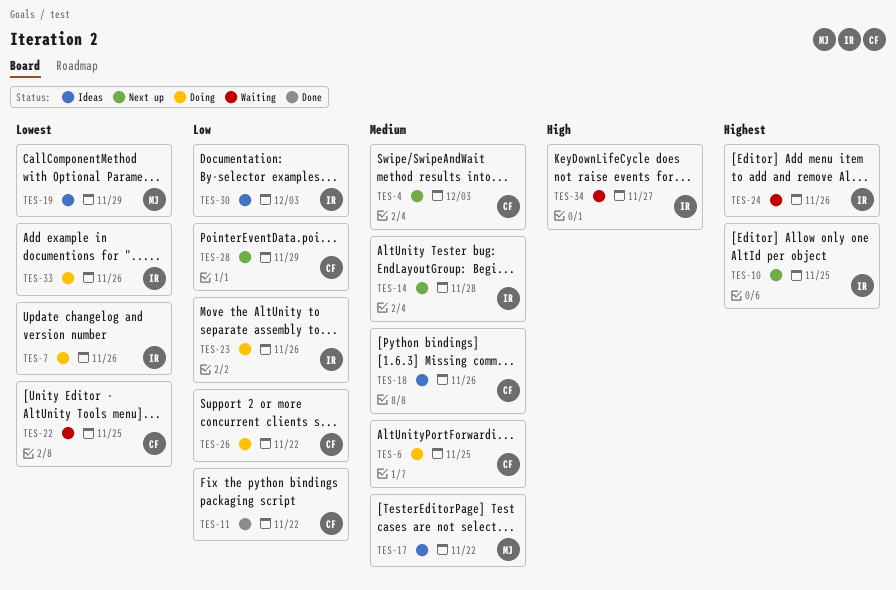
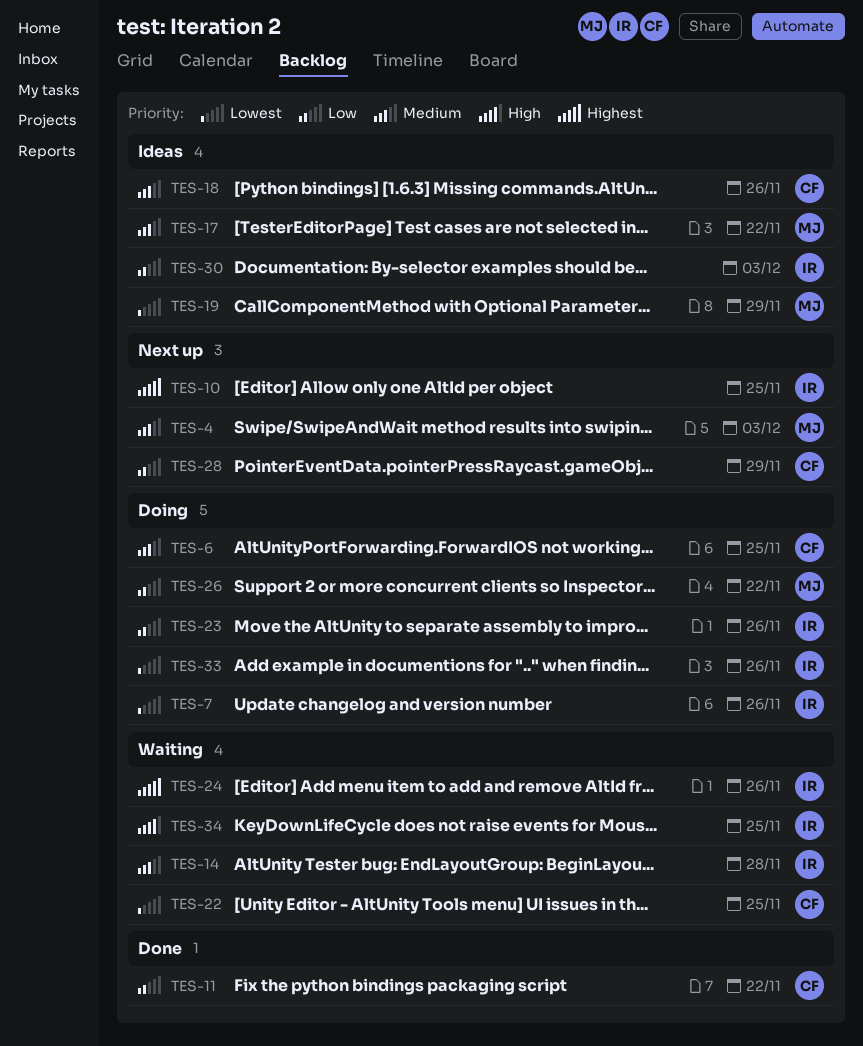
TES-4, owner: CF -> MJ
TES-14, status: Next up -> Waiting
TES-26, owner: CF -> MJ
TES-34, due: Nov 27 -> Nov 25

